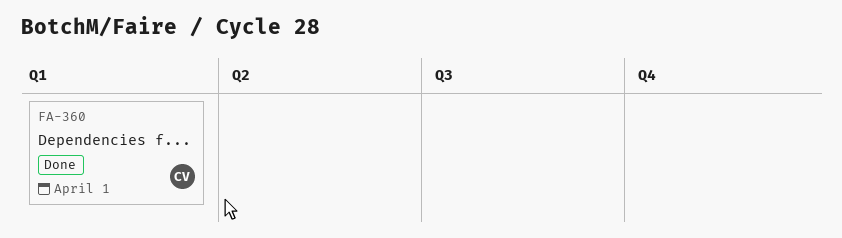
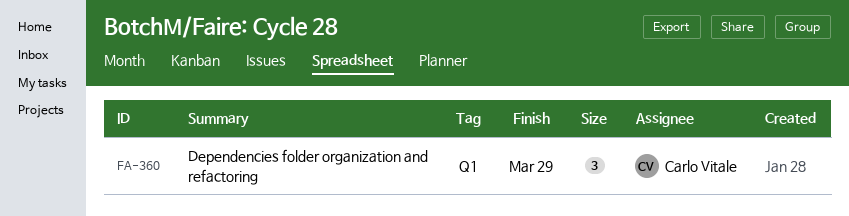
FA-360, due: Apr 1 -> Mar 29

